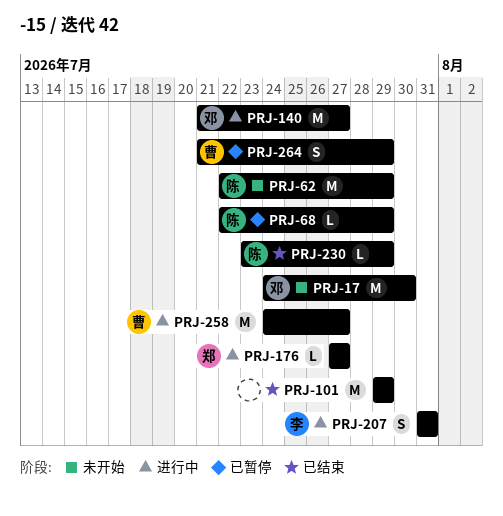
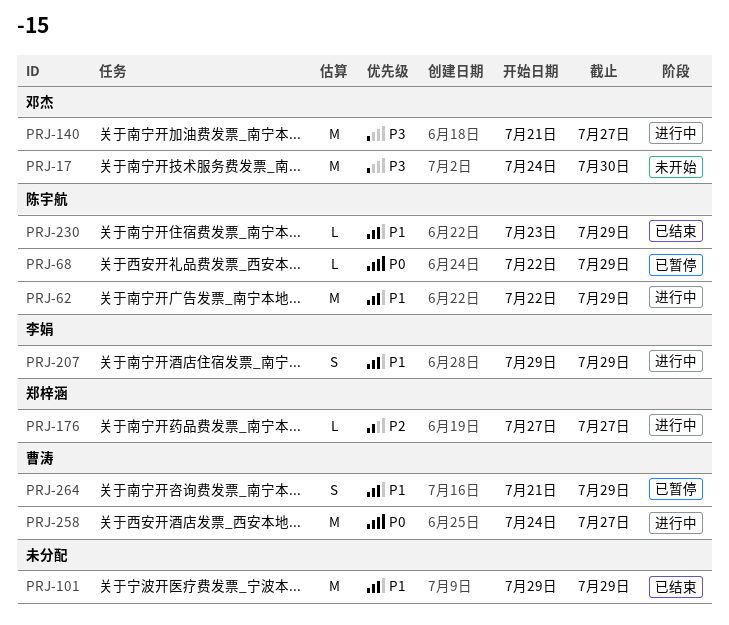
PRJ-62, status: 未开始 -> 进行中
PRJ-207, start: Jul 31 -> Jul 29
PRJ-207, due: Jul 31 -> Jul 29

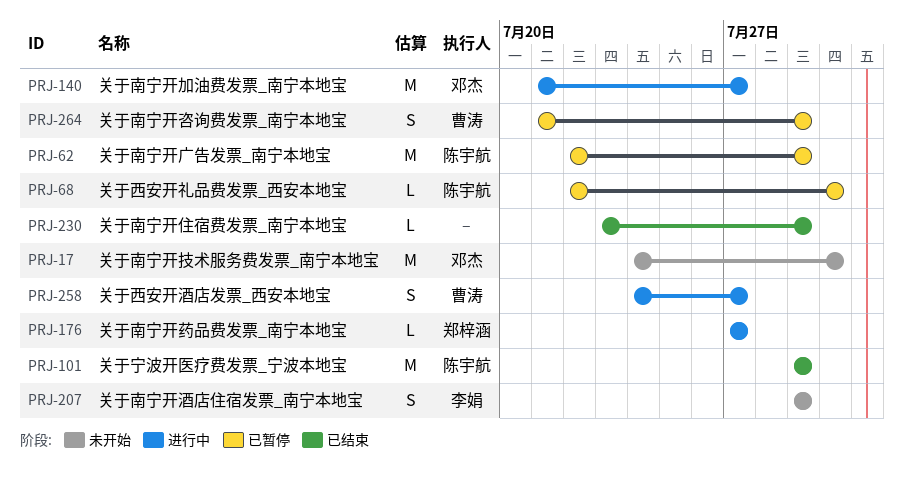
PRJ-62, status: 进行中 -> 已暂停
PRJ-68, due: Jul 29 -> Jul 30
PRJ-101, owner: none -> 陈宇航
PRJ-207, status: 进行中 -> 未开始
PRJ-230, owner: 陈宇航 -> none
PRJ-258, estimate: M -> S

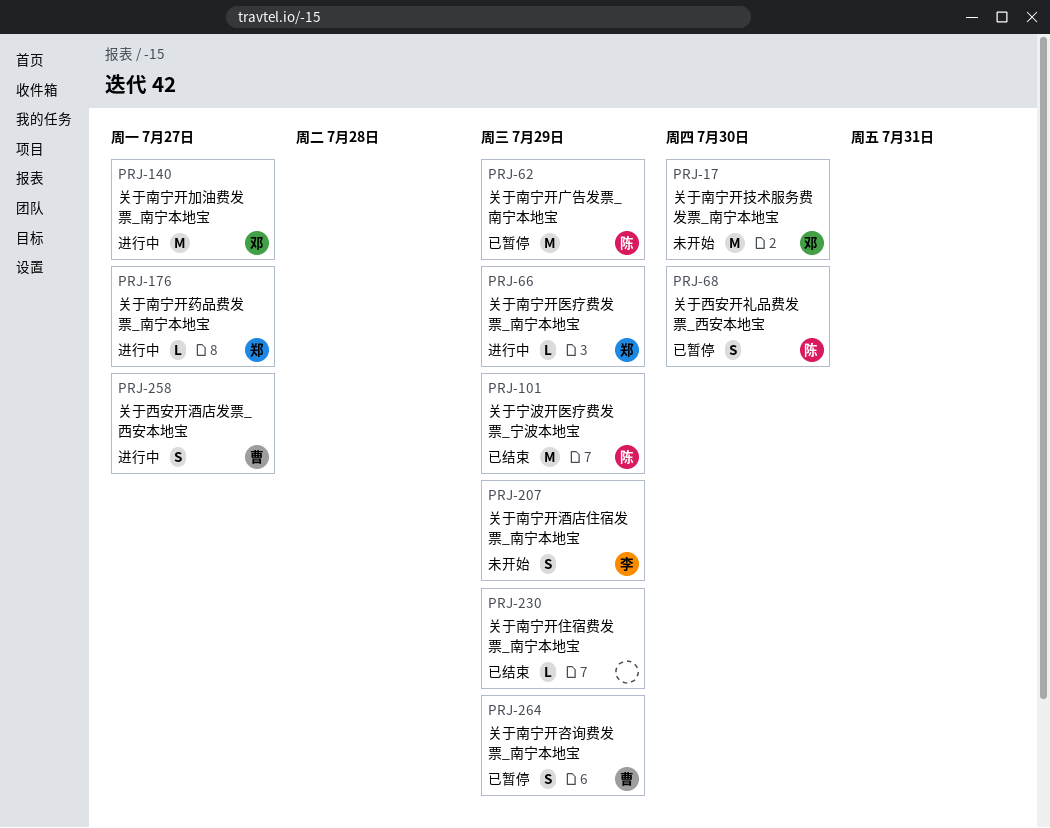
PRJ-66: none -> present
PRJ-68, estimate: L -> S

